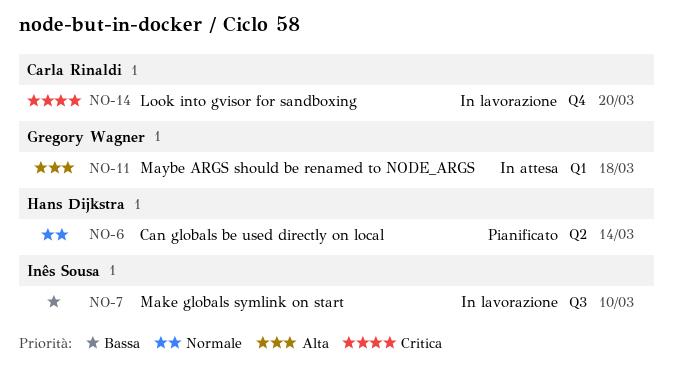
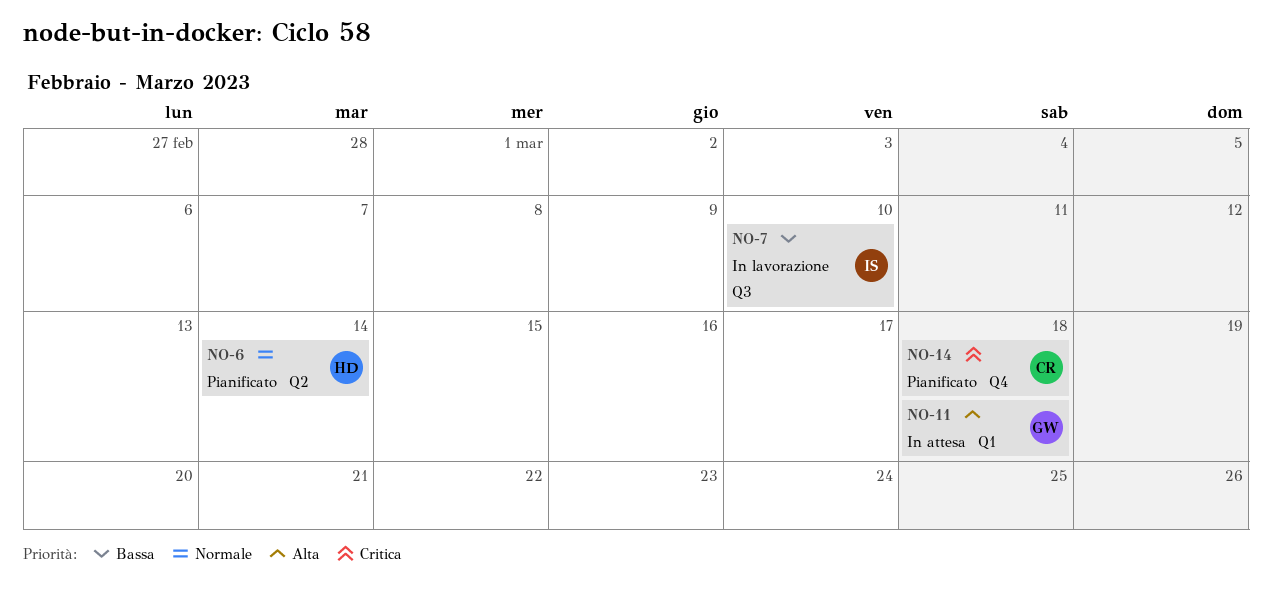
NO-14, status: In lavorazione -> Pianificato
NO-14, due: Mar 20 -> Mar 18

